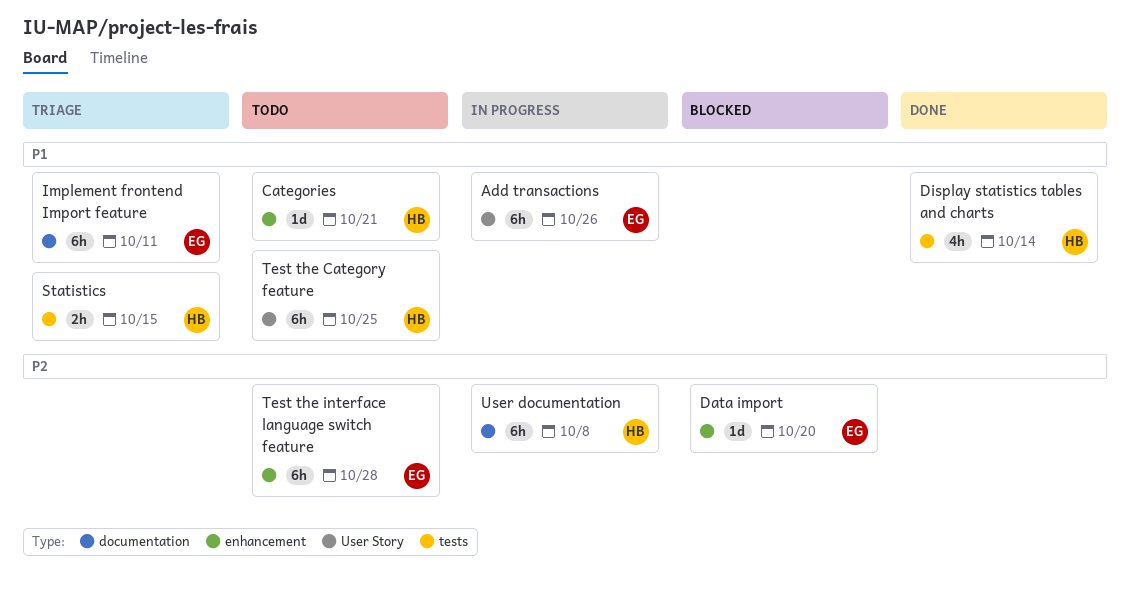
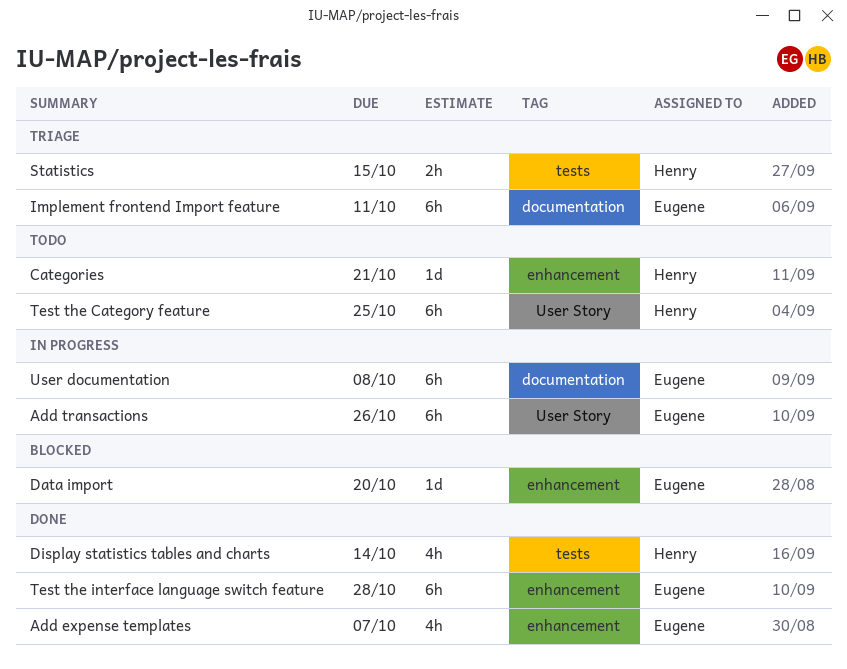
Add expense templates: none -> present
Test the interface language switch feature, status: Todo -> Done
User documentation, owner: Henry -> Eugene

